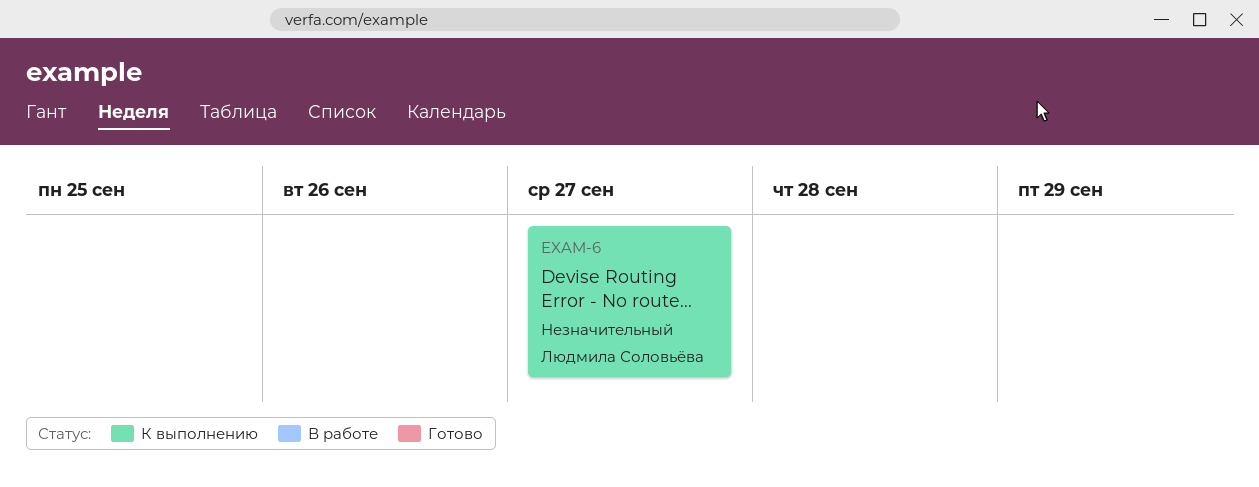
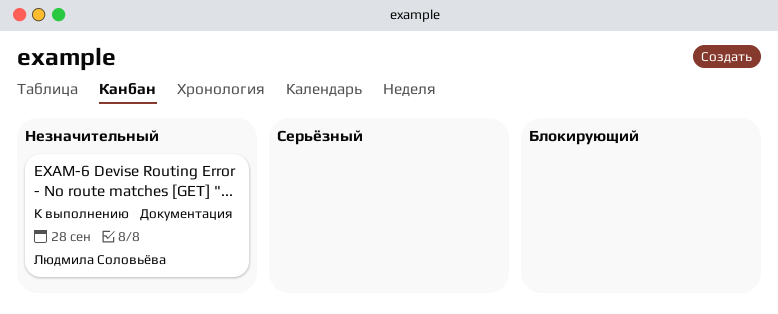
EXAM-6, due: Sep 27 -> Sep 28

